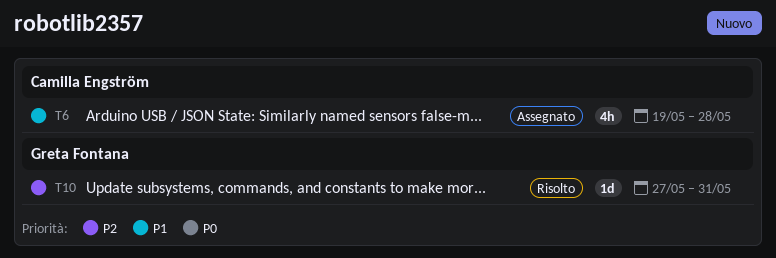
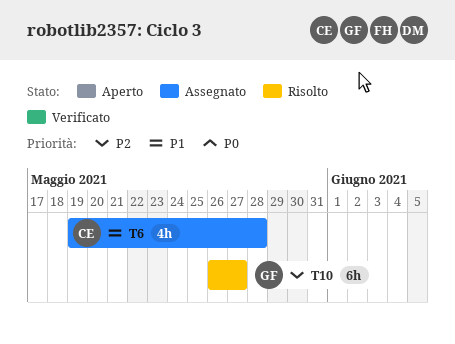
T10, estimate: 1d -> 6h
T10, start: May 27 -> May 26
T10, due: May 31 -> May 27

